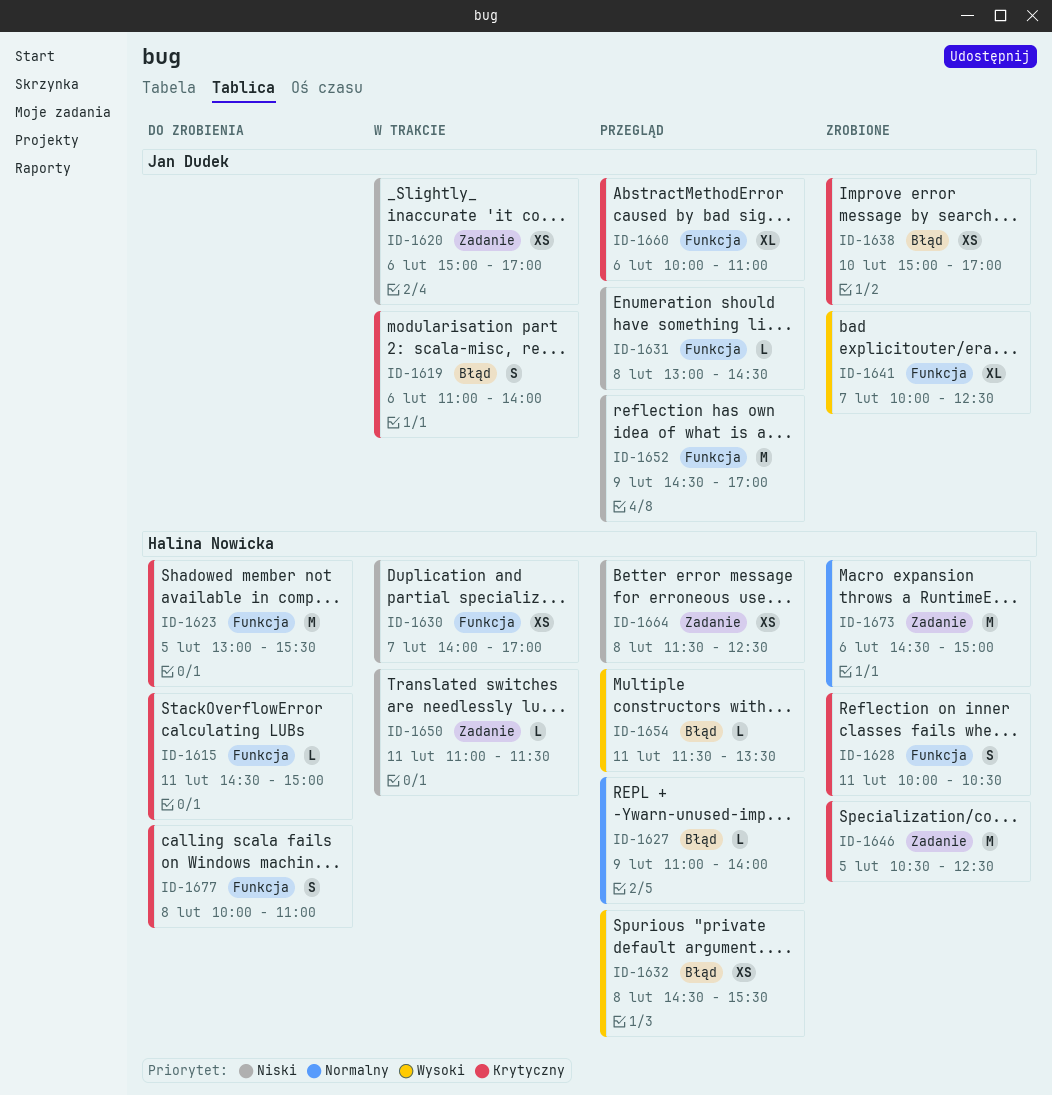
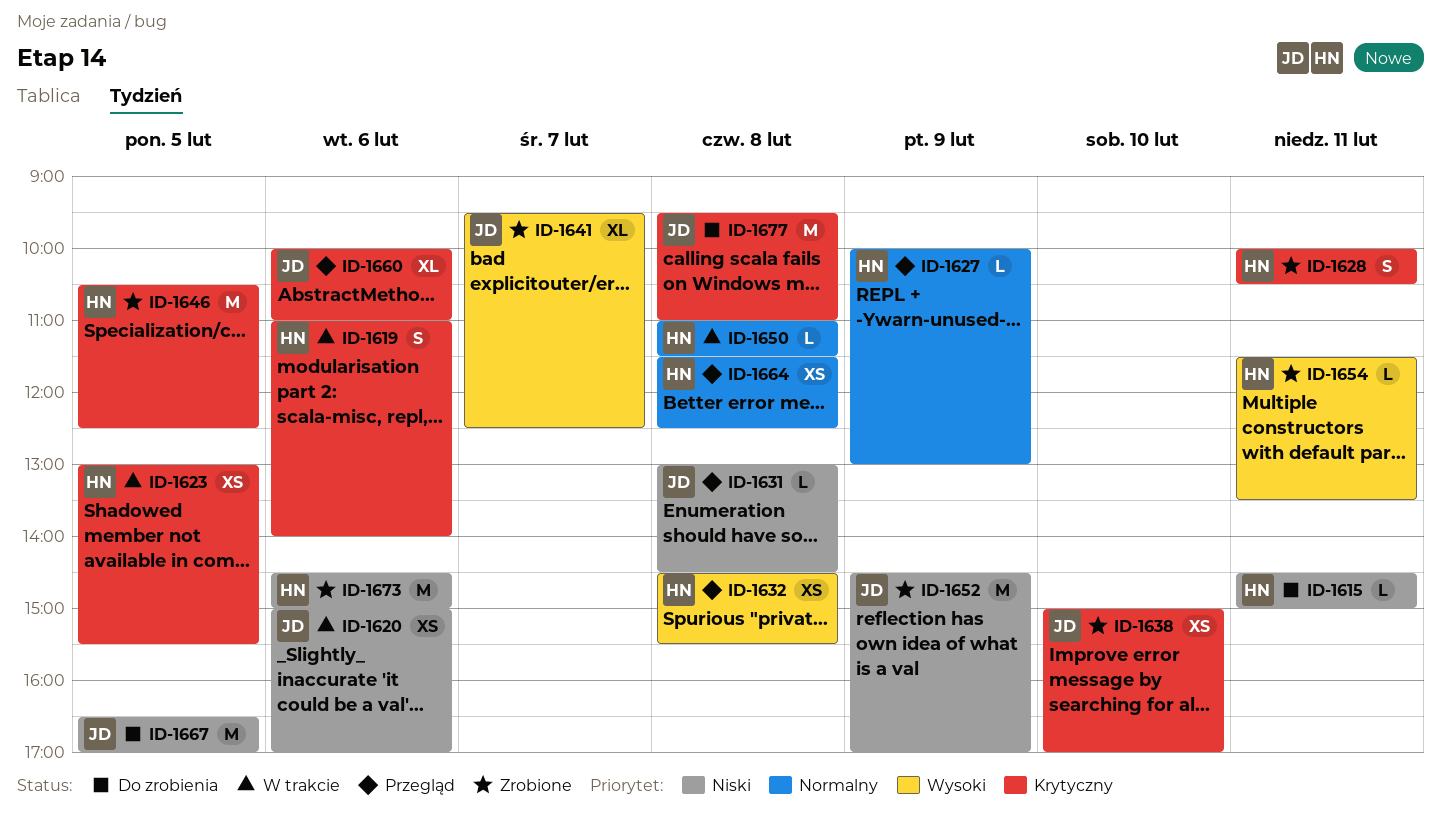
ID-1615, priority: Krytyczny -> Niski
ID-1619, owner: Jan Dudek -> Halina Nowicka
ID-1623, status: Do zrobienia -> W trakcie
ID-1623, estimate: M -> XS
ID-1627, begins: 11:00 -> 10:00
ID-1627, ends: 14:00 -> 13:00
ID-1630: present -> none
ID-1641, begins: 10:00 -> 09:30
ID-1650, priority: Niski -> Normalny
ID-1650, day: Feb 11 -> Feb 8
ID-1652, status: Przegląd -> Zrobione
ID-1654, status: Przegląd -> Zrobione
ID-1664, priority: Niski -> Normalny
ID-1667: none -> present
ID-1673, priority: Normalny -> Niski
ID-1677, owner: Halina Nowicka -> Jan Dudek
ID-1677, estimate: S -> M
ID-1677, begins: 10:00 -> 09:30

